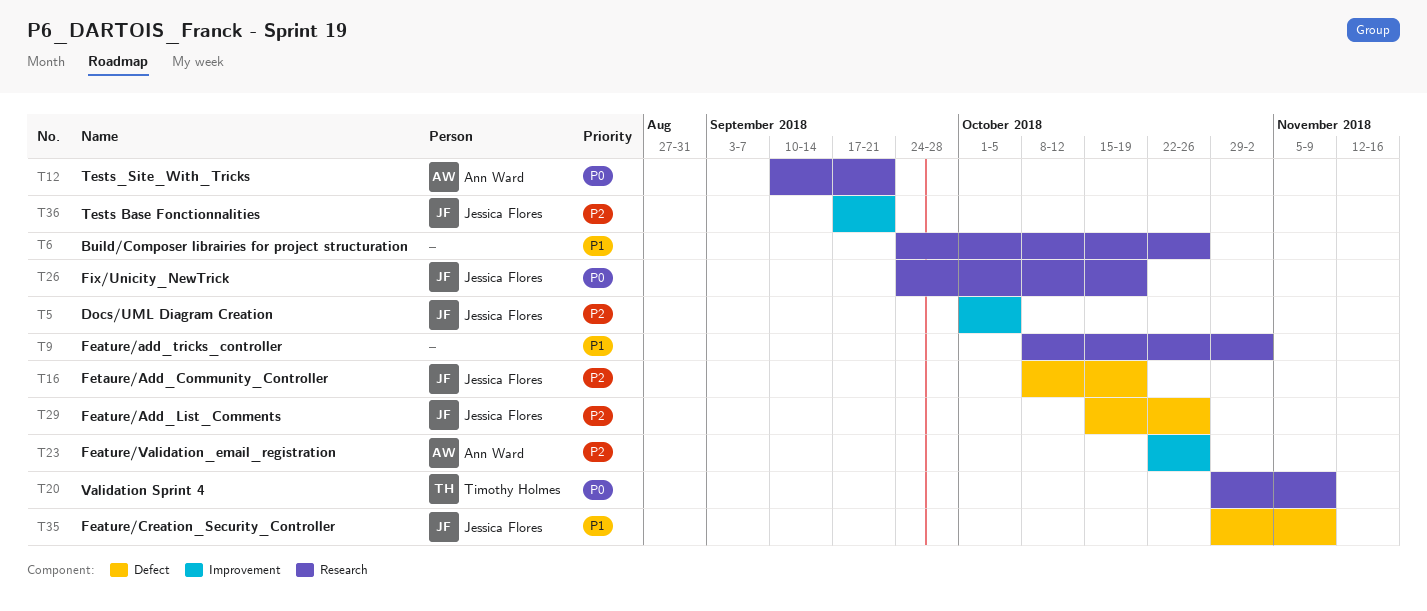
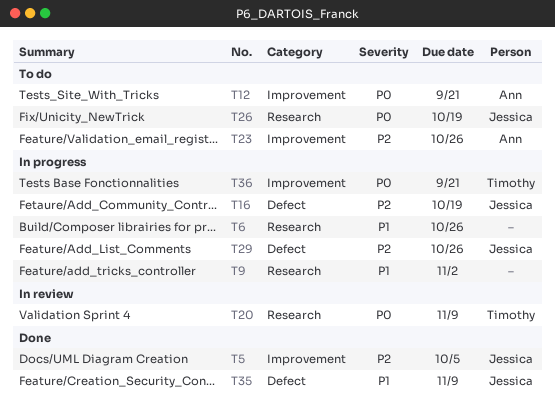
T12, label: Research -> Improvement
T36, owner: Jessica Flores -> Timothy Holmes
T36, priority: P2 -> P0

